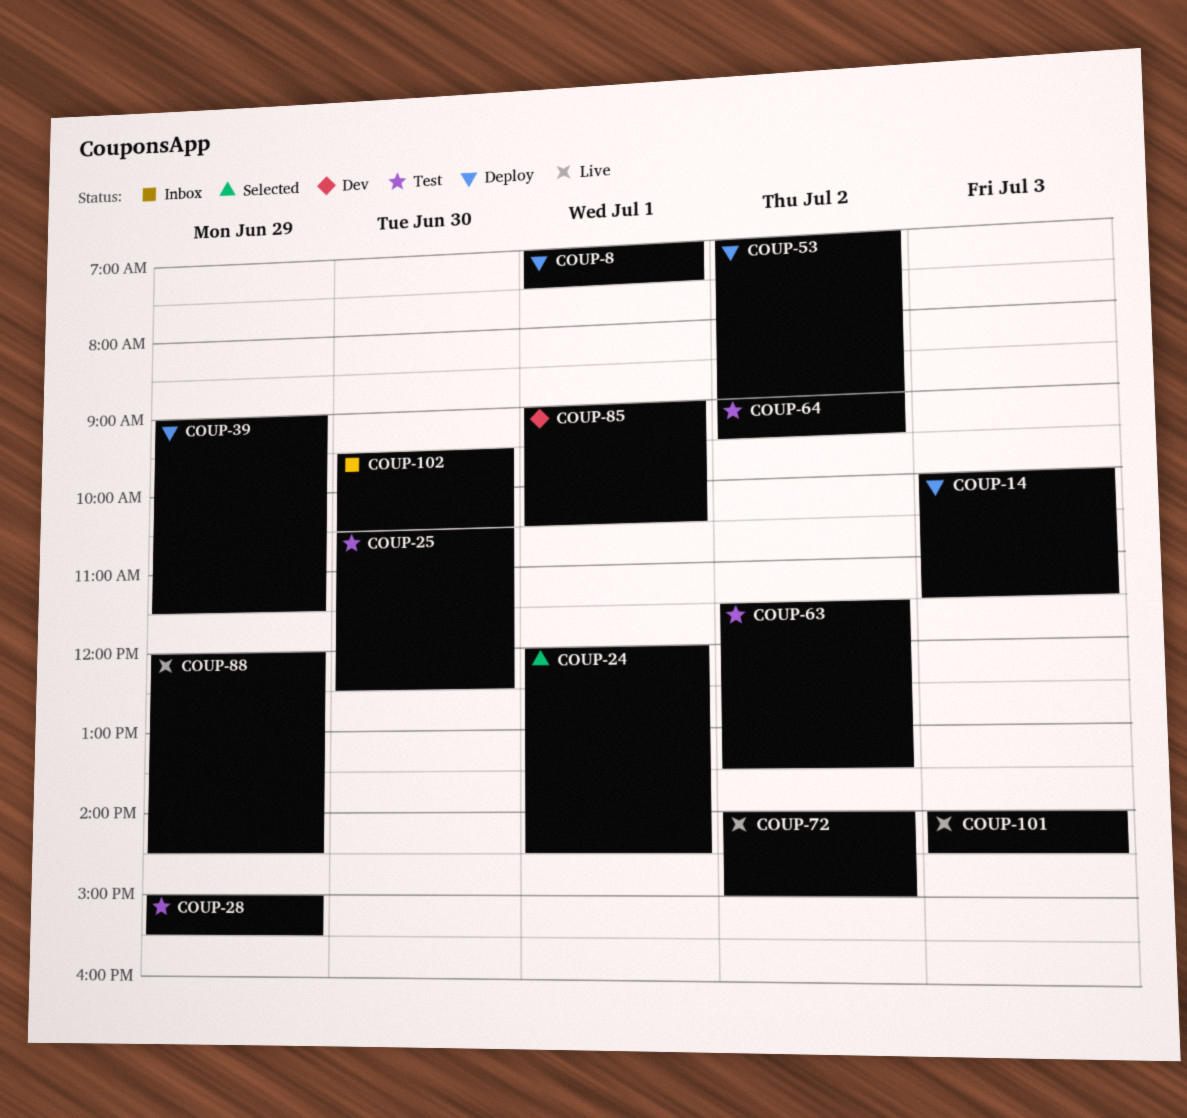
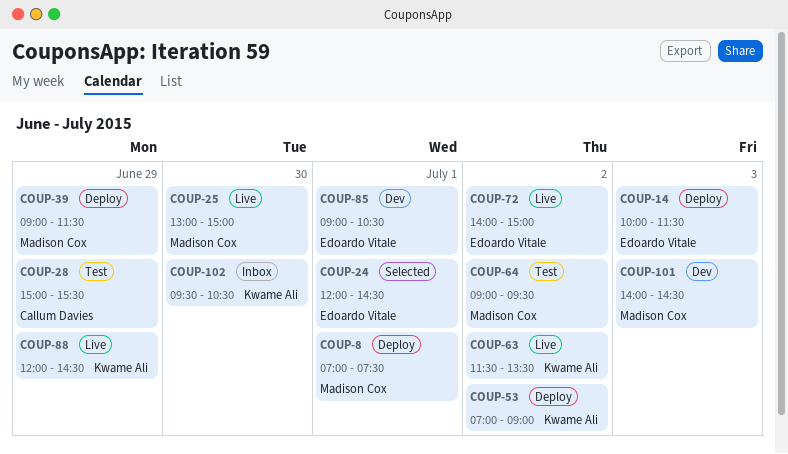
COUP-25, status: Test -> Live
COUP-25, begins: 10:30 -> 13:00
COUP-25, ends: 12:30 -> 15:00
COUP-63, status: Test -> Live
COUP-101, status: Live -> Dev

